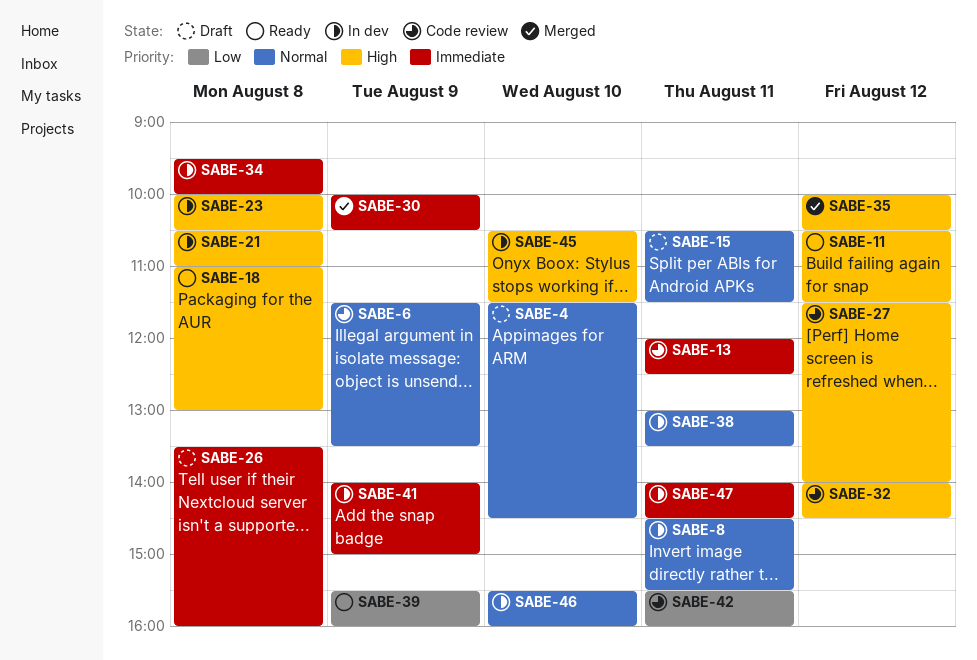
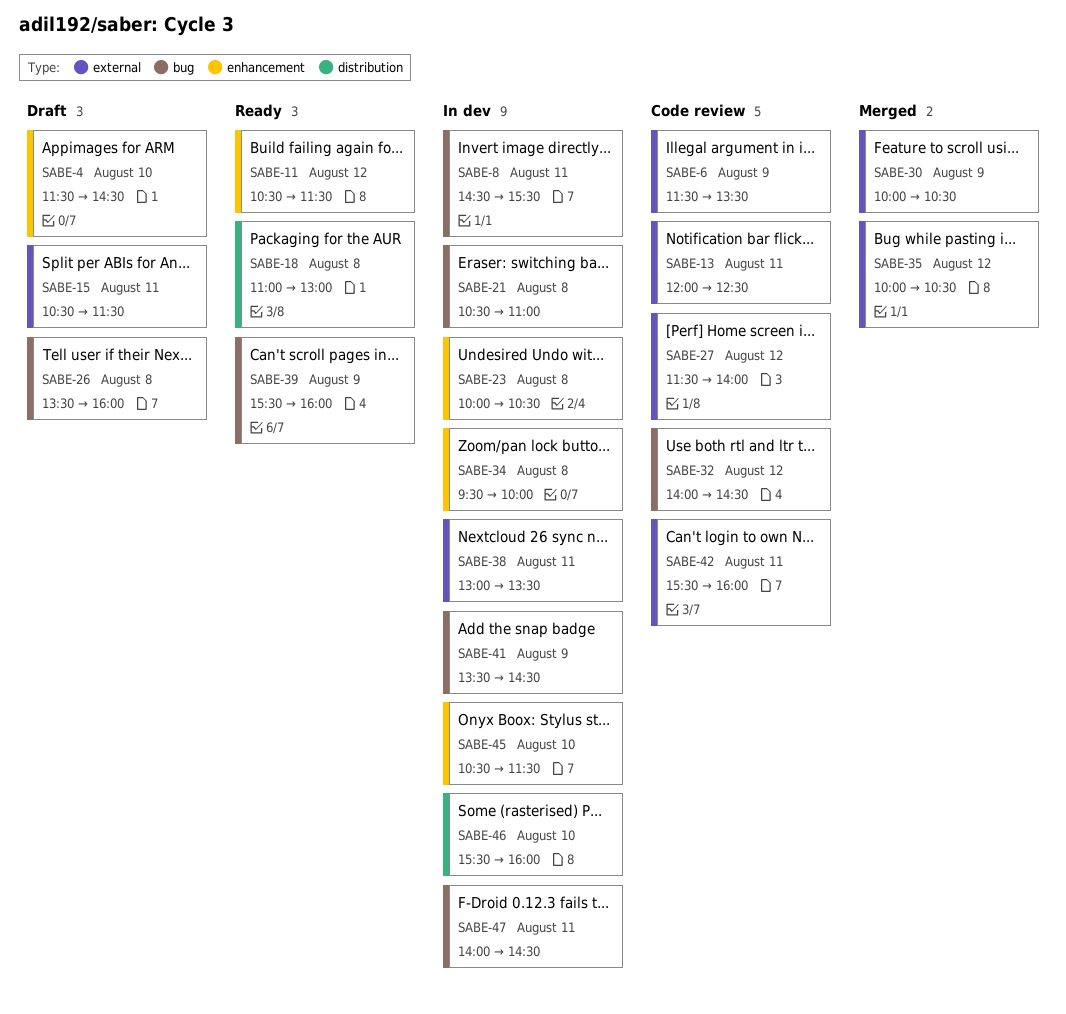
SABE-41, begins: 14:00 -> 13:30
SABE-41, ends: 15:00 -> 14:30

